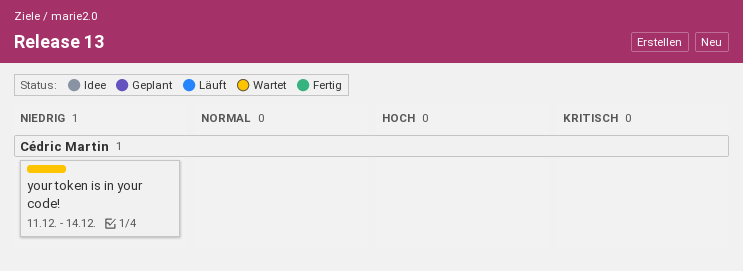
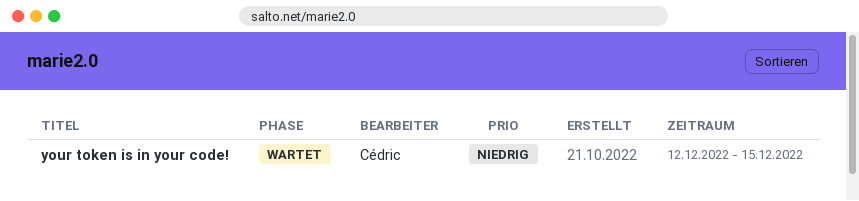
your token is in your code!, start: Dec 11 -> Dec 12
your token is in your code!, due: Dec 14 -> Dec 15

